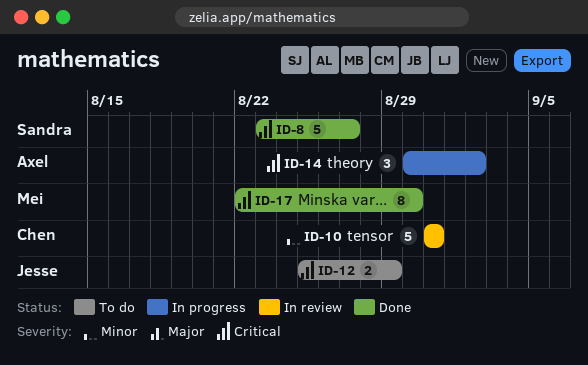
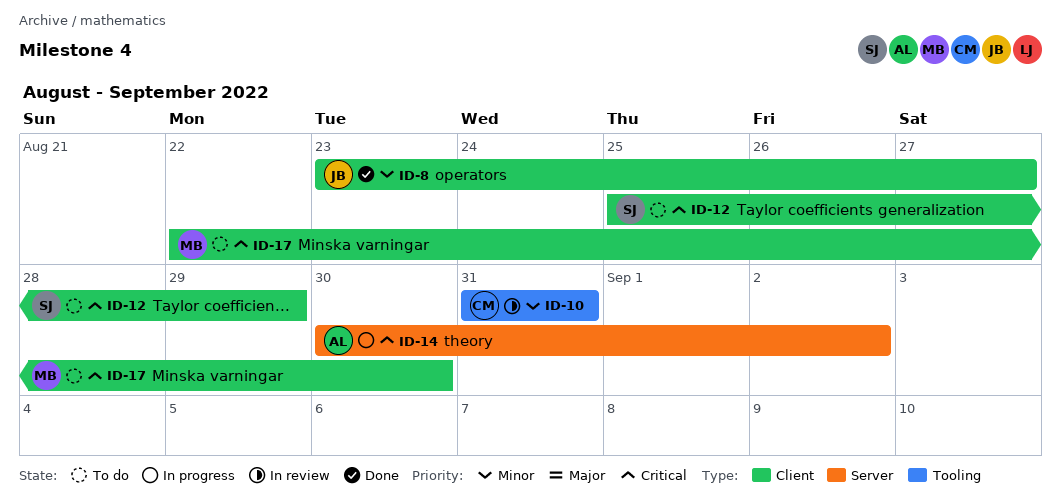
ID-8, owner: Sandra -> Jesse
ID-8, priority: Critical -> Minor
ID-12, owner: Jesse -> Sandra
ID-17, status: Done -> To do

